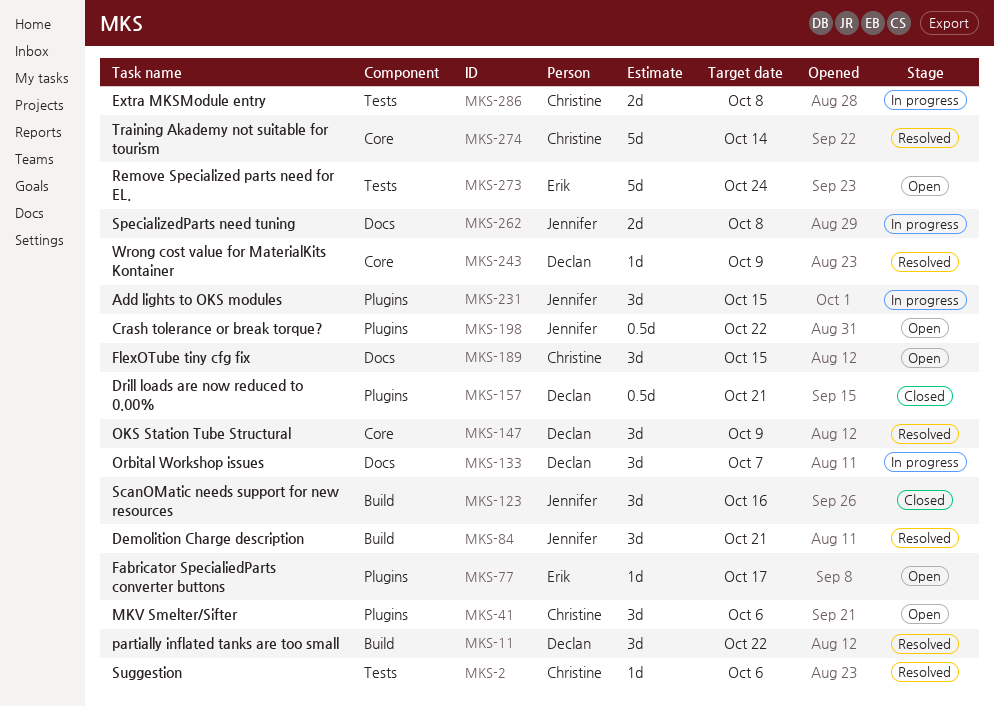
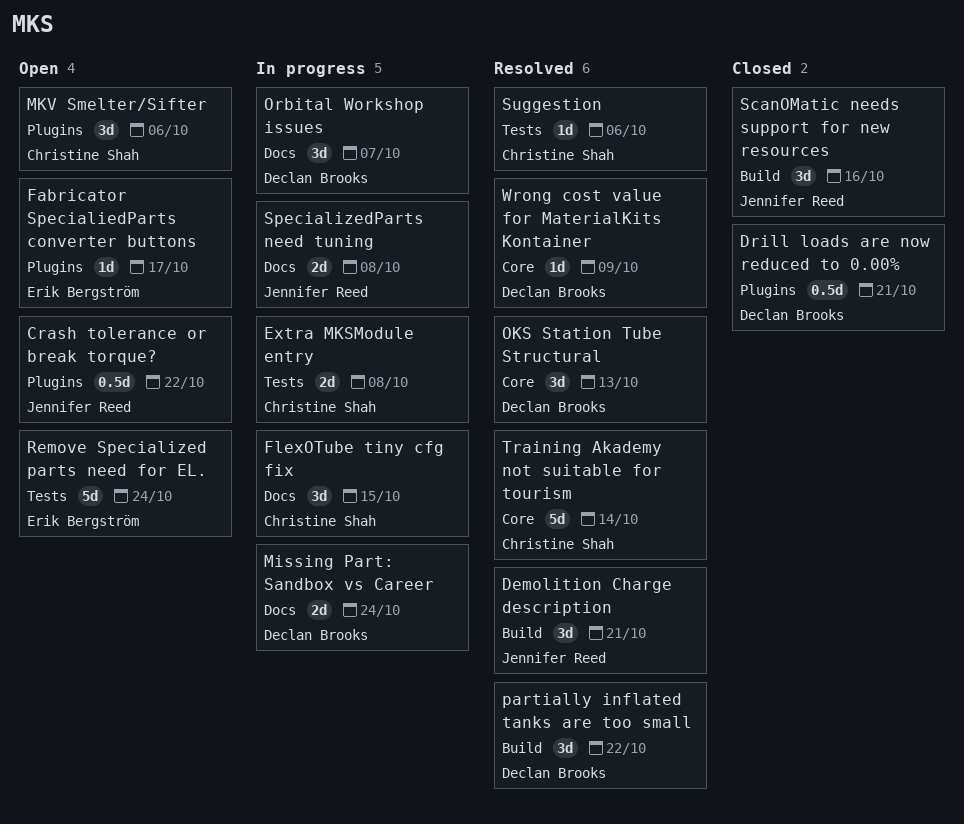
Add lights to OKS modules: present -> none
FlexOTube tiny cfg fix, status: Open -> In progress
Missing Part: Sandbox vs Career: none -> present
OKS Station Tube Structural, due: Oct 9 -> Oct 13

